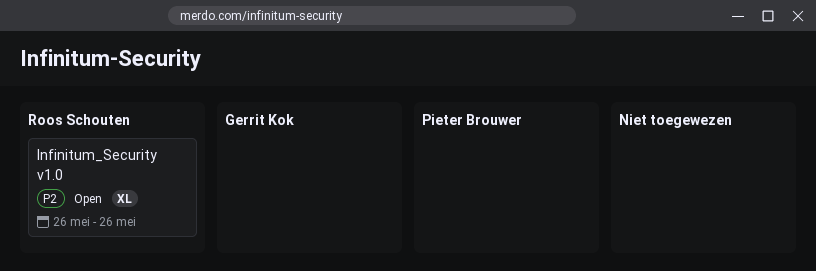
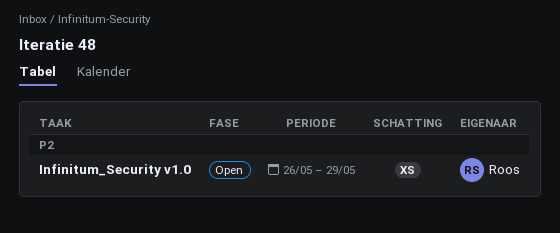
Infinitum_Security v1.0, estimate: XL -> XS
Infinitum_Security v1.0, due: May 26 -> May 29

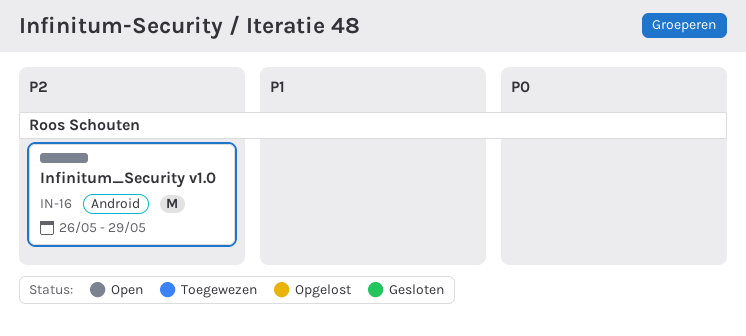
Infinitum_Security v1.0, estimate: XS -> M

